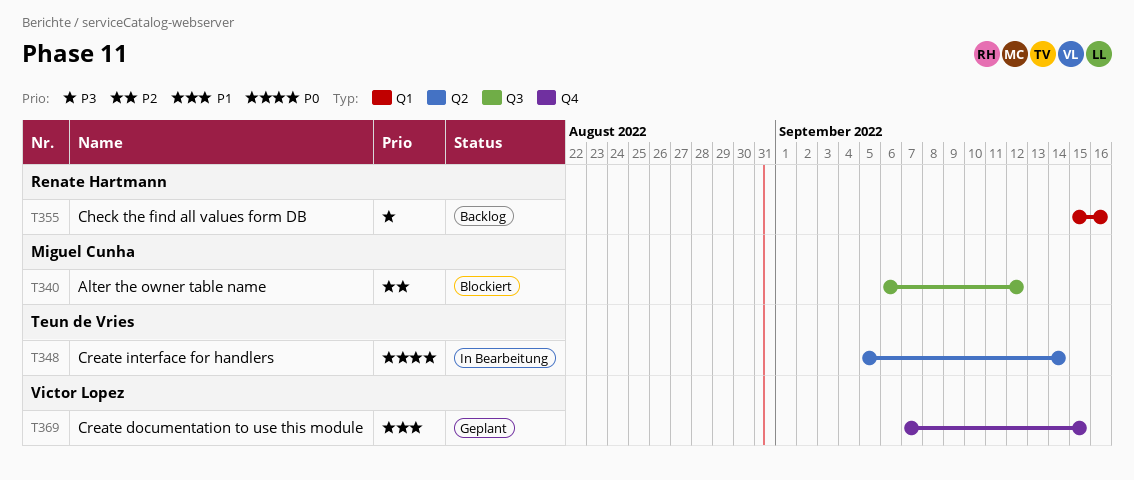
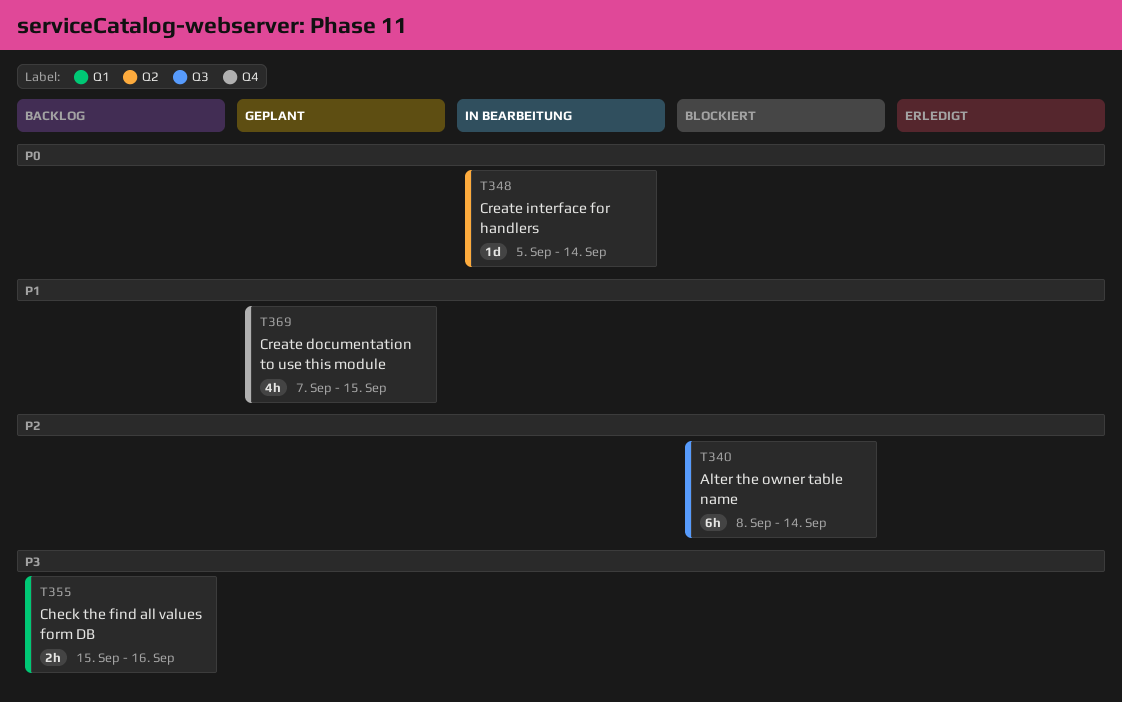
T340, start: Sep 6 -> Sep 8
T340, due: Sep 12 -> Sep 14

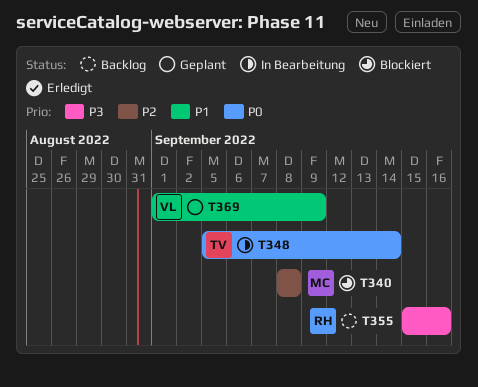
T340, due: Sep 14 -> Sep 8
T369, start: Sep 7 -> Sep 1
T369, due: Sep 15 -> Sep 9

